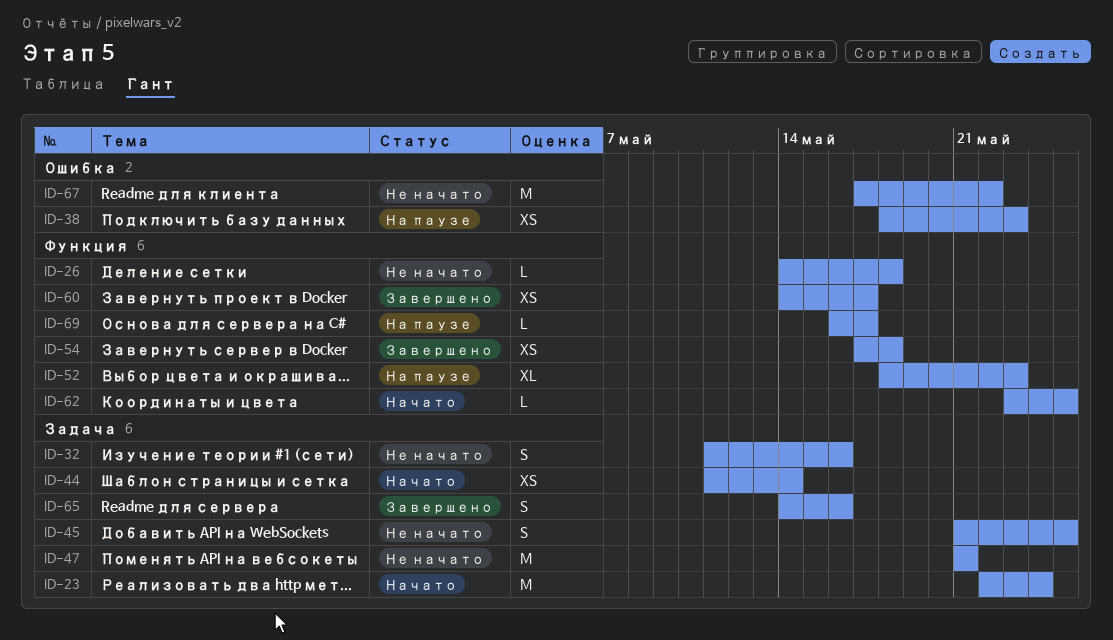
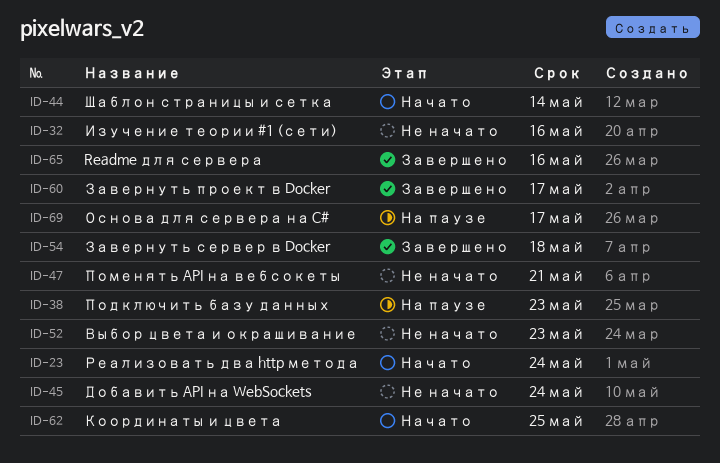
ID-26: present -> none
ID-45, due: May 25 -> May 24
ID-52, status: На паузе -> Не начато
ID-67: present -> none

